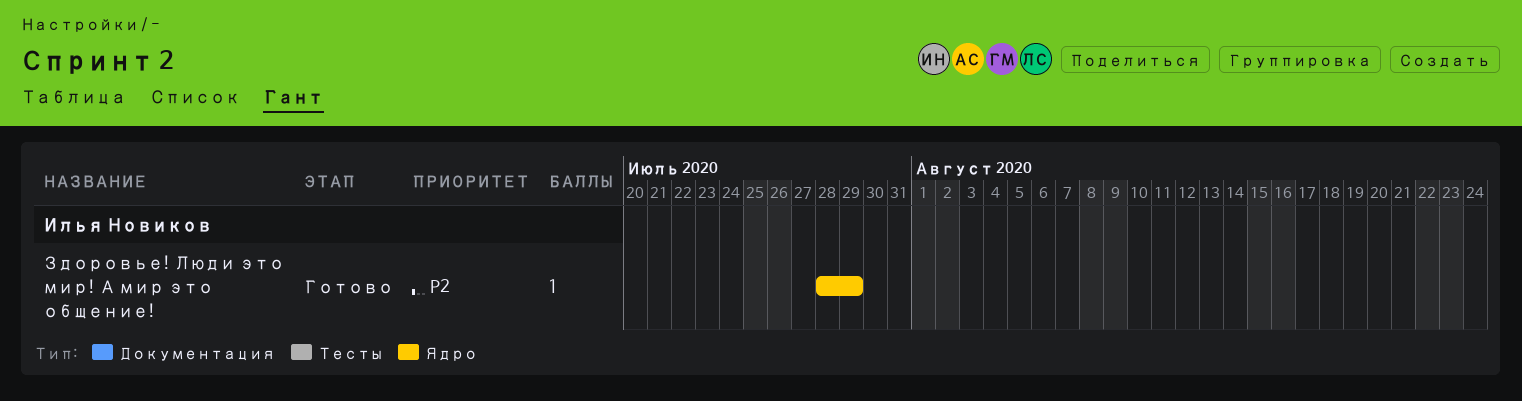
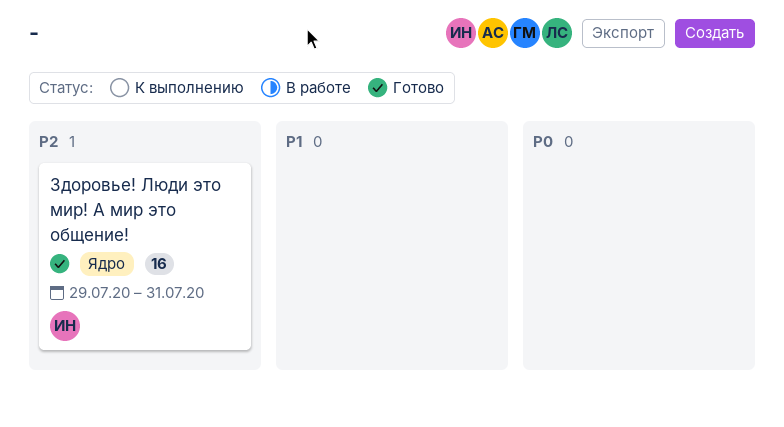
Здоровье! Люди это мир! А мир это общение!, estimate: 1 -> 16
Здоровье! Люди это мир! А мир это общение!, start: Jul 28 -> Jul 29
Здоровье! Люди это мир! А мир это общение!, due: Jul 29 -> Jul 31

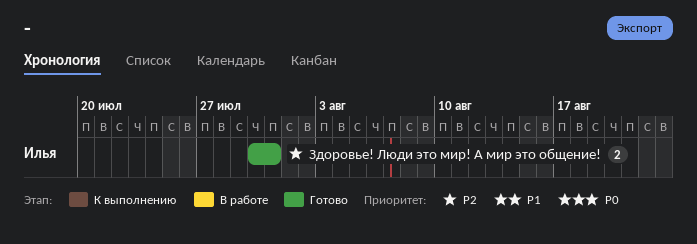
Здоровье! Люди это мир! А мир это общение!, estimate: 16 -> 2
Здоровье! Люди это мир! А мир это общение!, start: Jul 29 -> Jul 30

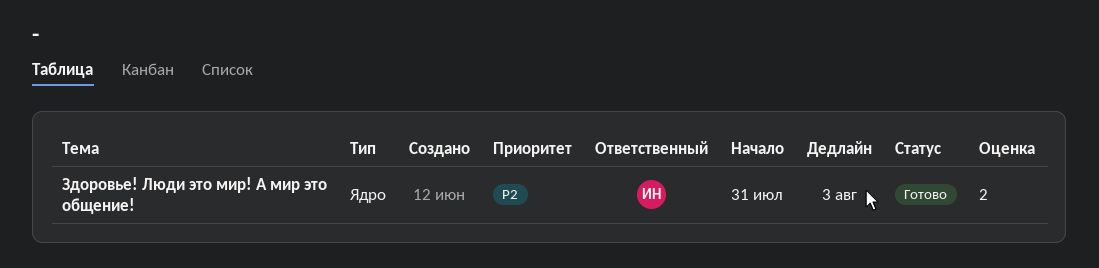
Здоровье! Люди это мир! А мир это общение!, start: Jul 30 -> Jul 31
Здоровье! Люди это мир! А мир это общение!, due: Jul 31 -> Aug 3

